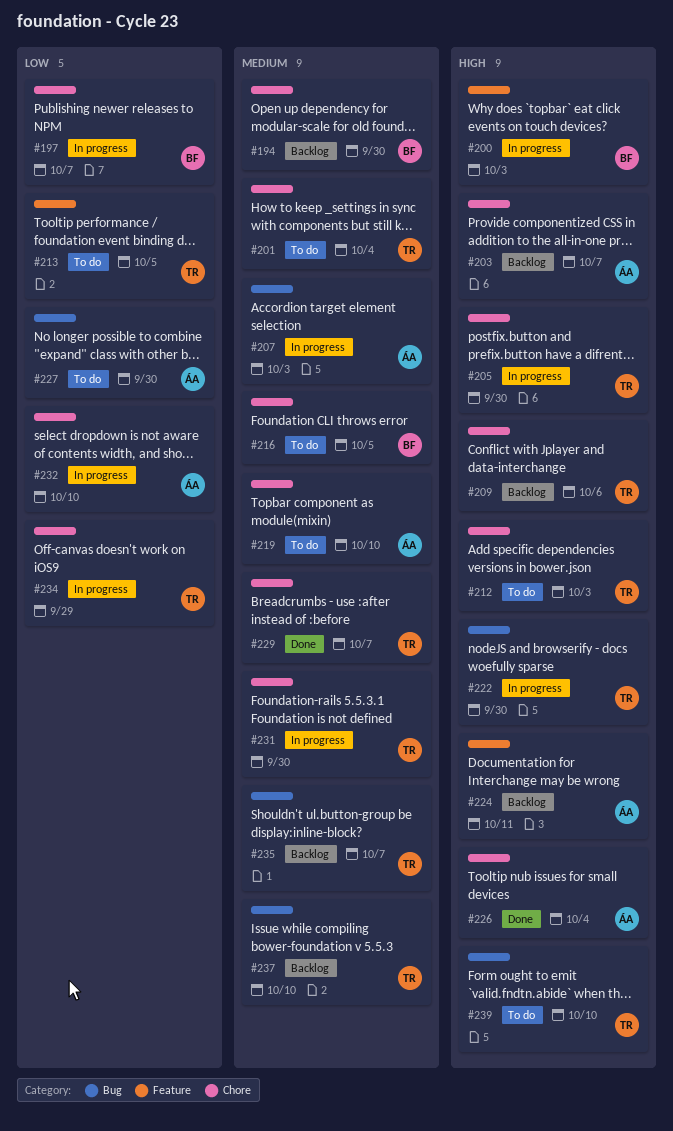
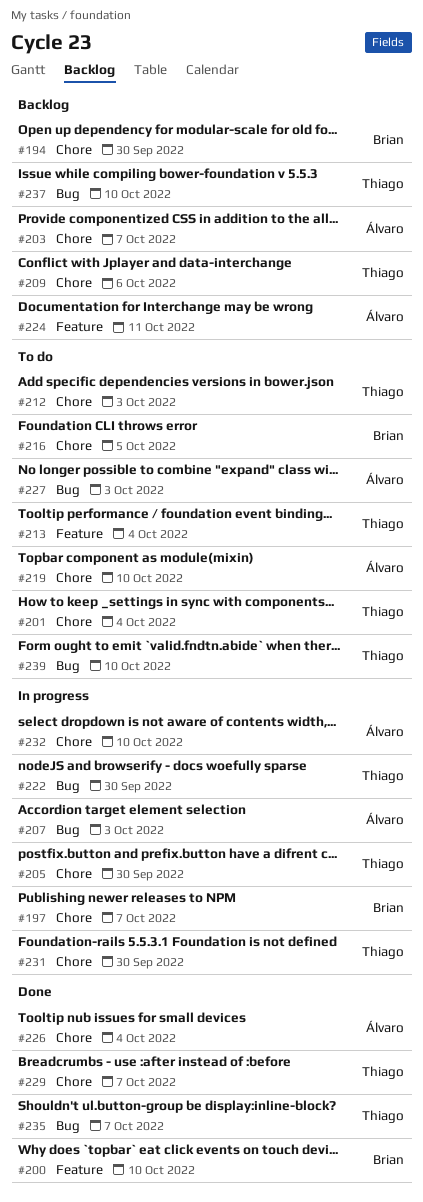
#200, status: In progress -> Done
#200, due: Oct 3 -> Oct 10
#213, due: Oct 5 -> Oct 4
#227, due: Sep 30 -> Oct 3
#234: present -> none
#235, status: Backlog -> Done

